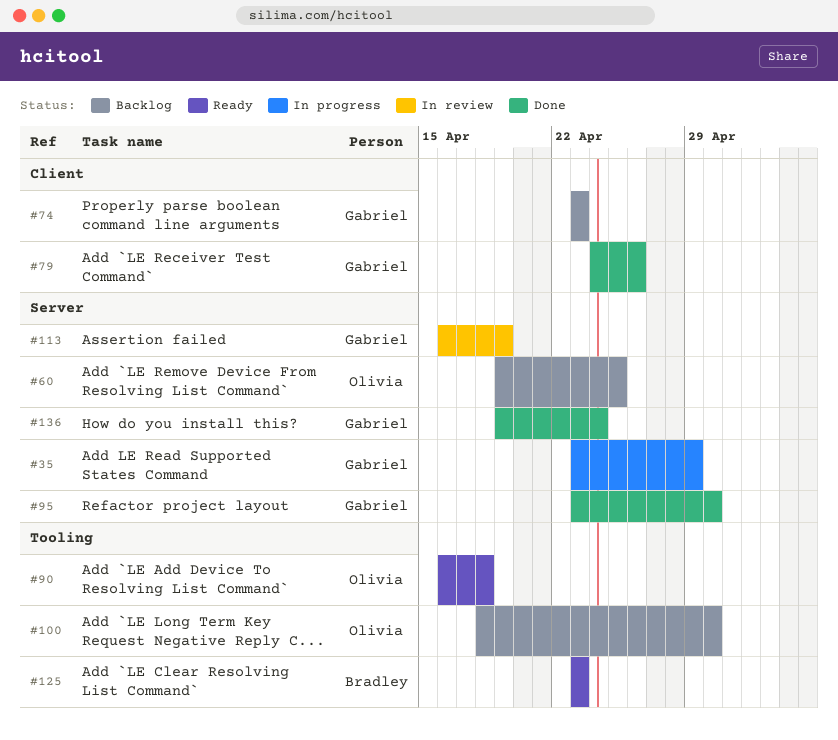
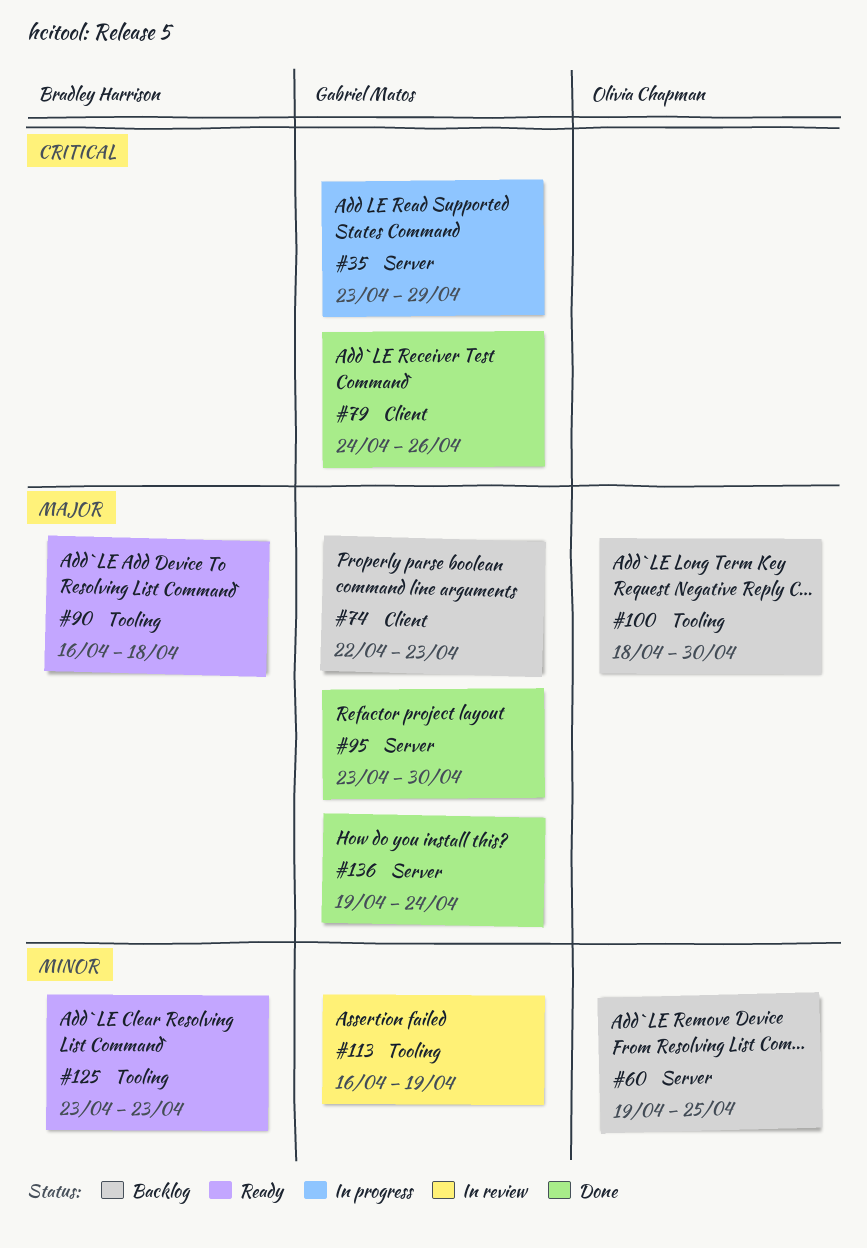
#74, start: Apr 23 -> Apr 22
#90, owner: Olivia Chapman -> Bradley Harrison
#113, label: Server -> Tooling

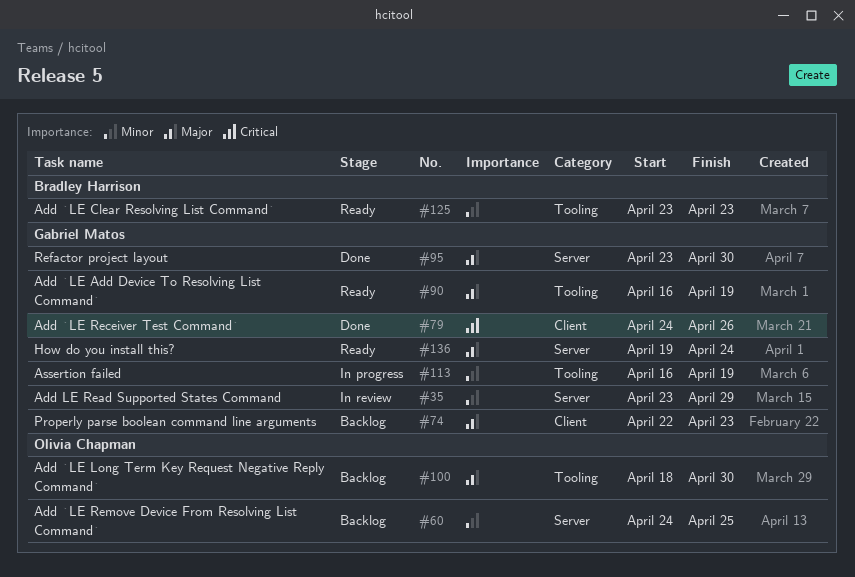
#35, status: In progress -> In review
#35, priority: Critical -> Minor
#60, start: Apr 19 -> Apr 24
#90, owner: Bradley Harrison -> Gabriel Matos
#90, due: Apr 18 -> Apr 19
#113, status: In review -> In progress
#136, status: Done -> Ready

